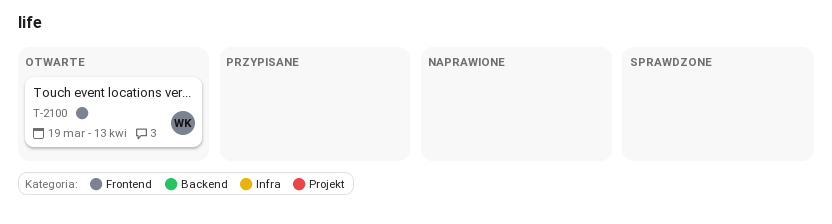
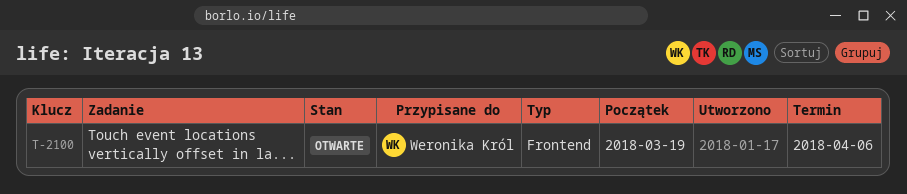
T-2100, due: Apr 13 -> Apr 6

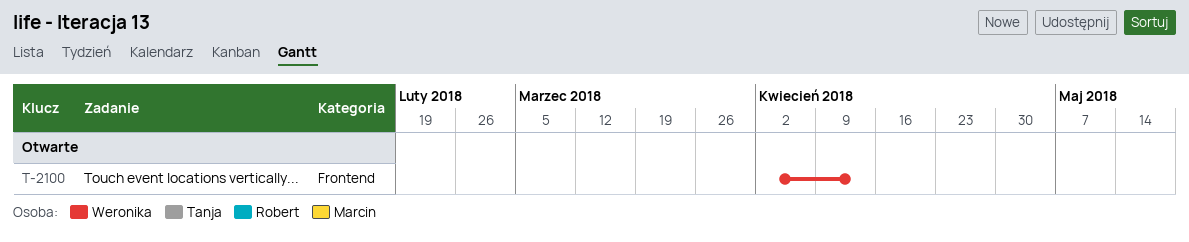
T-2100, start: Mar 19 -> Apr 2
T-2100, due: Apr 6 -> Apr 13

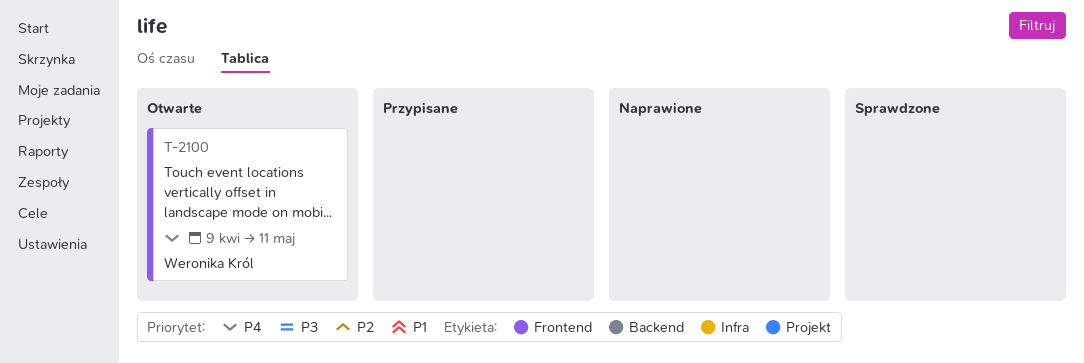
T-2100, start: Apr 2 -> Apr 9
T-2100, due: Apr 13 -> May 11

